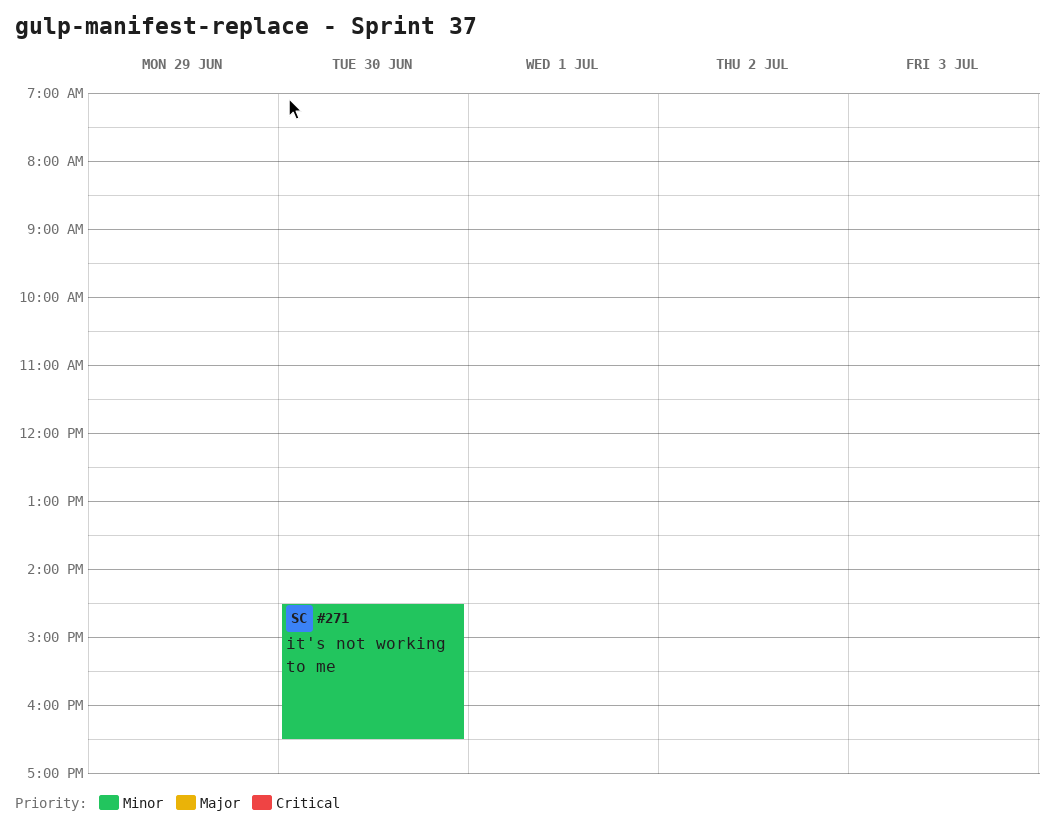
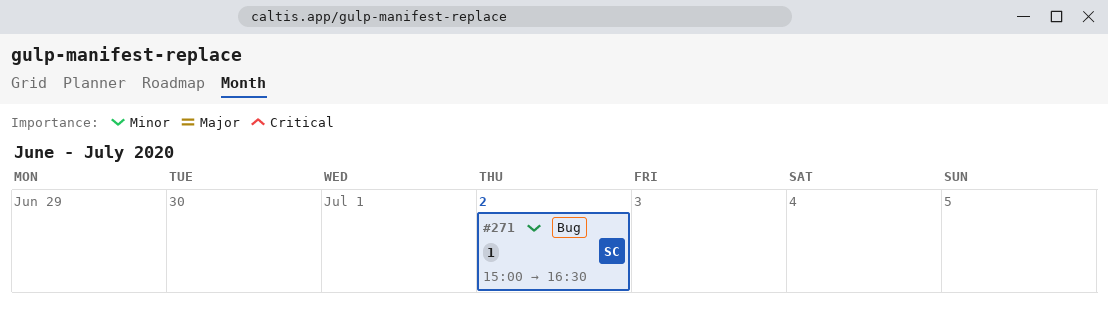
#271, day: Jun 30 -> Jul 2
#271, begins: 14:30 -> 15:00

